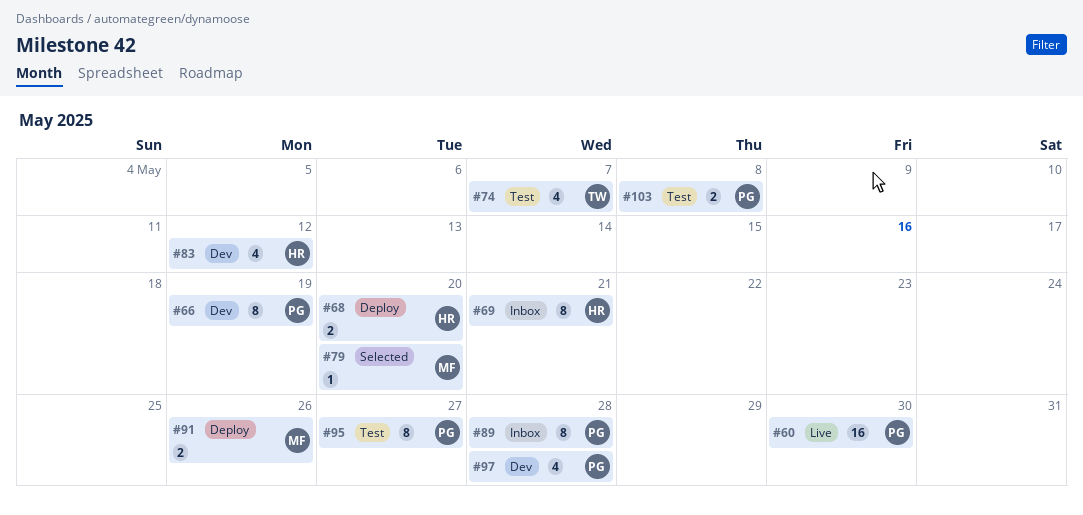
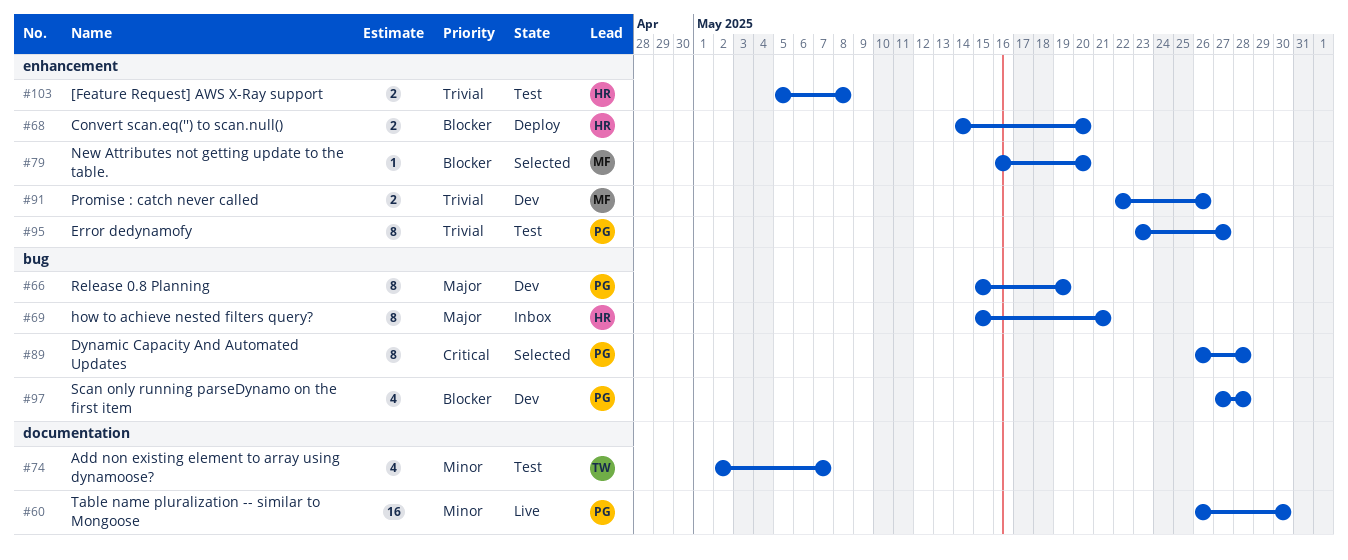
#83: present -> none
#89, status: Inbox -> Selected
#91, status: Deploy -> Dev
#103, owner: PG -> HR

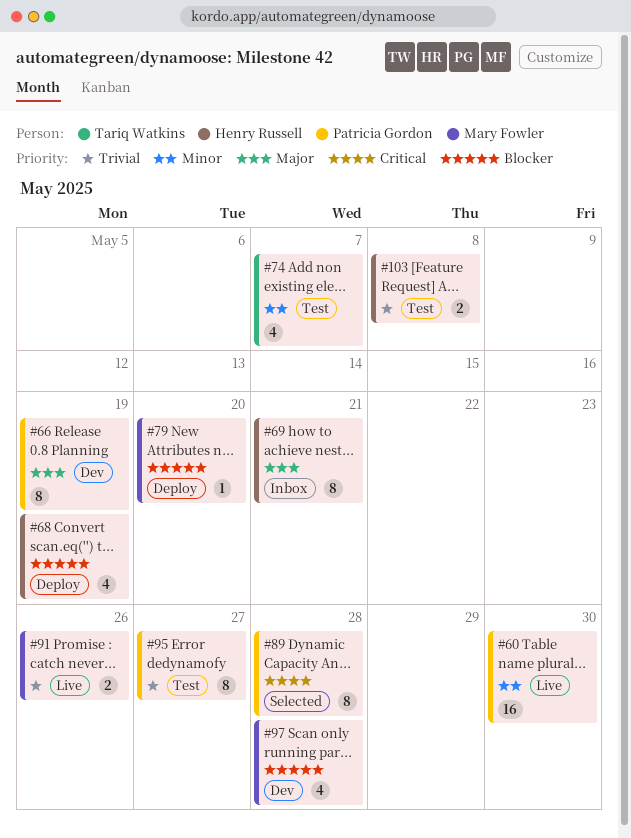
#68, estimate: 2 -> 4
#68, due: May 20 -> May 19
#79, status: Selected -> Deploy
#91, status: Dev -> Live
#97, owner: Patricia Gordon -> Mary Fowler

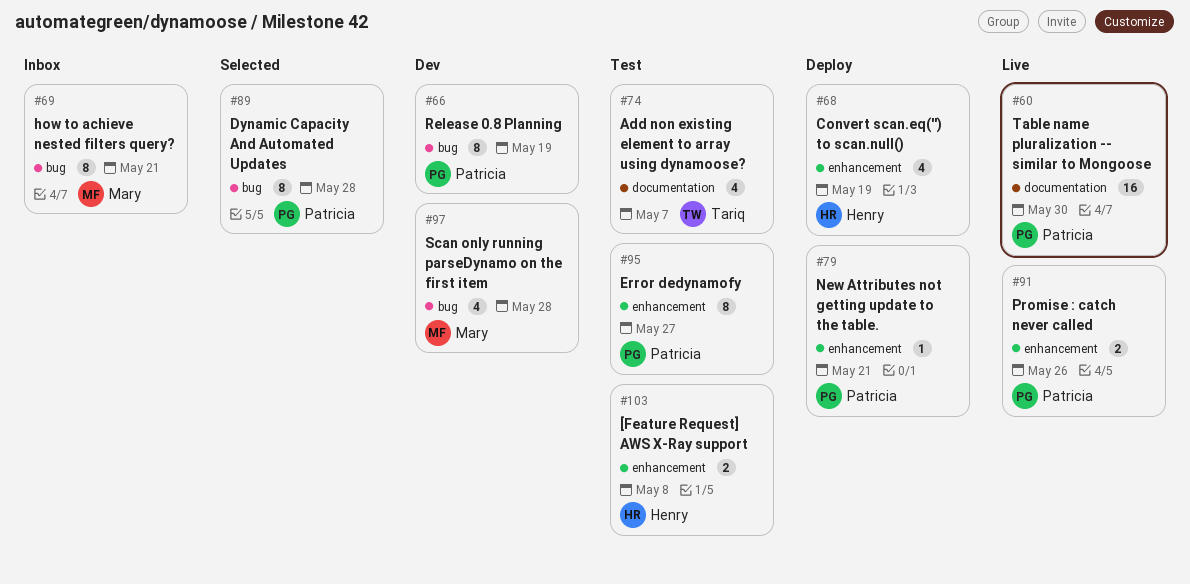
#69, owner: Henry Russell -> Mary Fowler
#79, owner: Mary Fowler -> Patricia Gordon
#79, due: May 20 -> May 21
#91, owner: Mary Fowler -> Patricia Gordon

